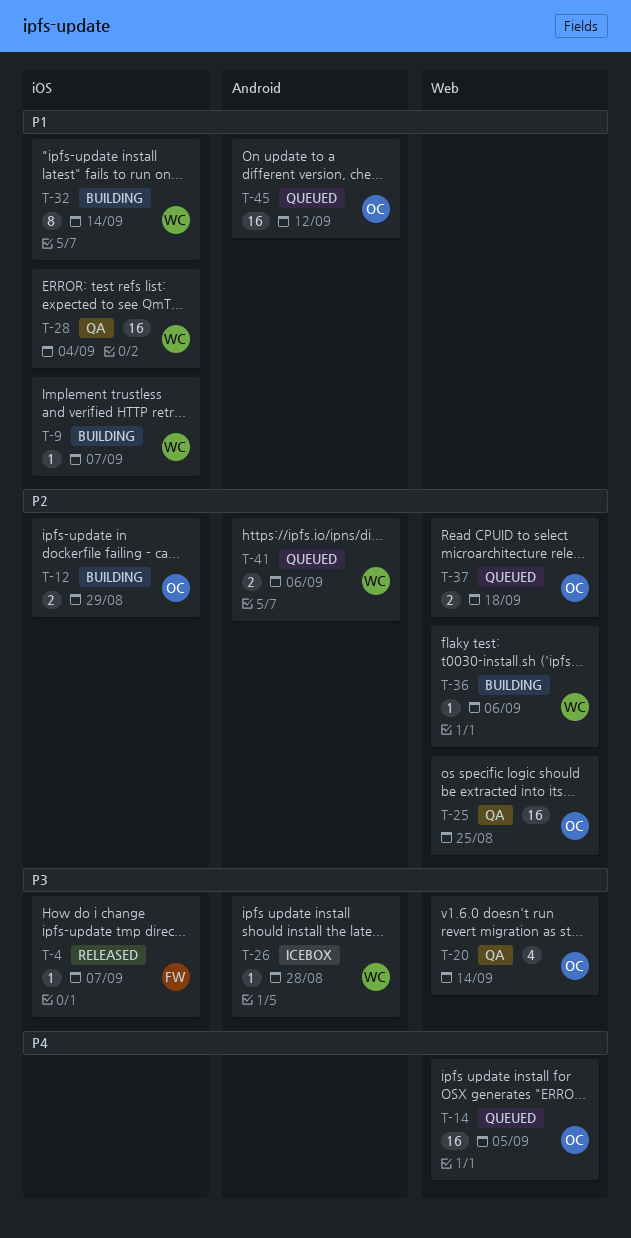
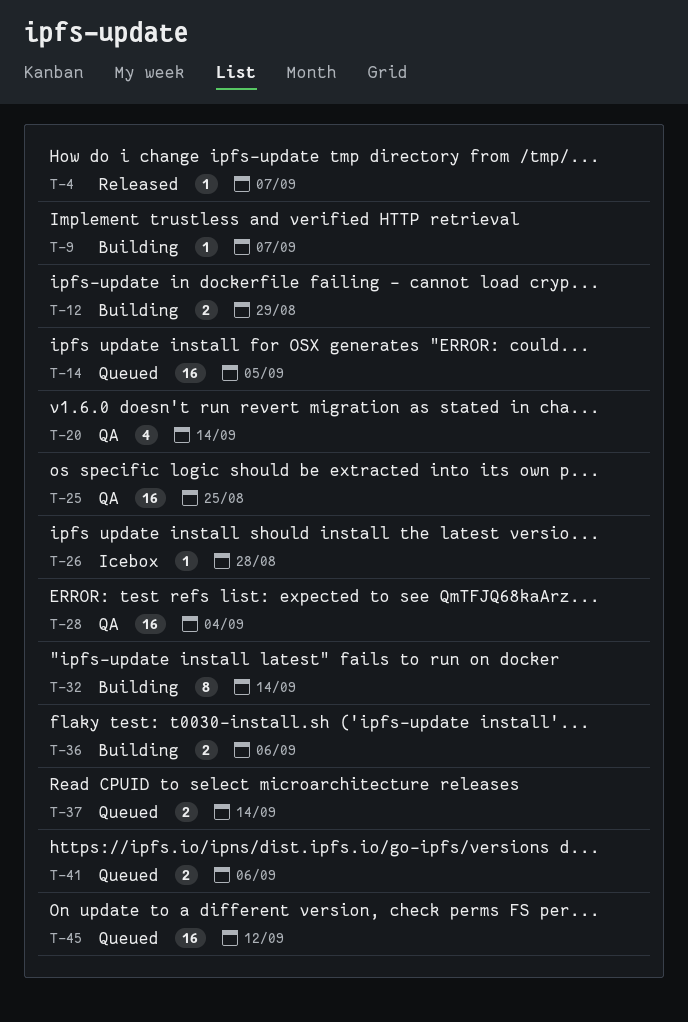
T-36, estimate: 1 -> 2
T-37, due: Sep 18 -> Sep 14

